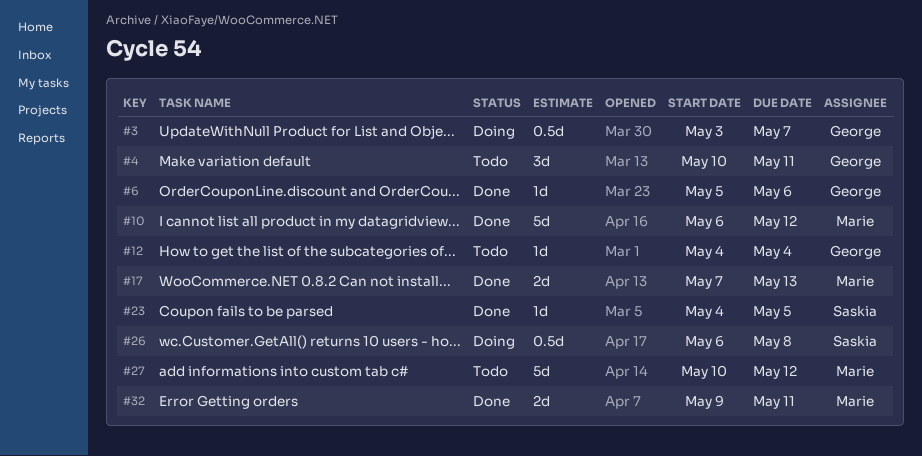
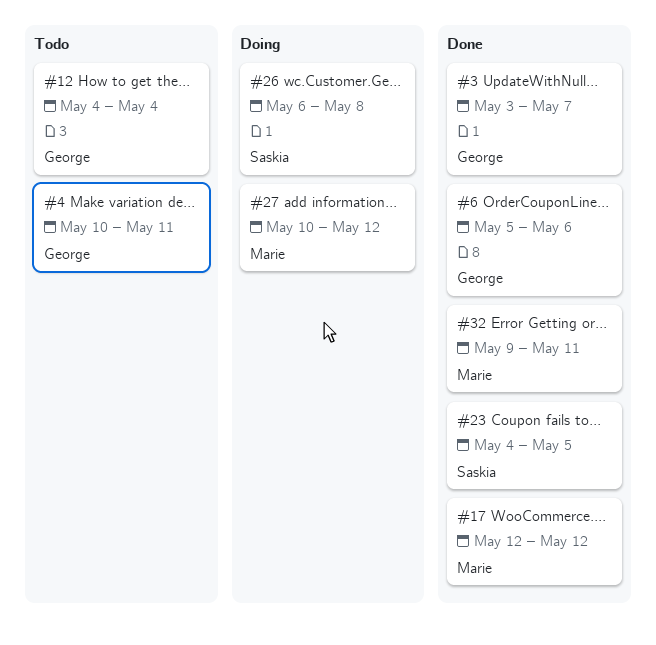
#3, status: Doing -> Done
#10: present -> none
#17, start: May 7 -> May 12
#17, due: May 13 -> May 12
#27, status: Todo -> Doing

